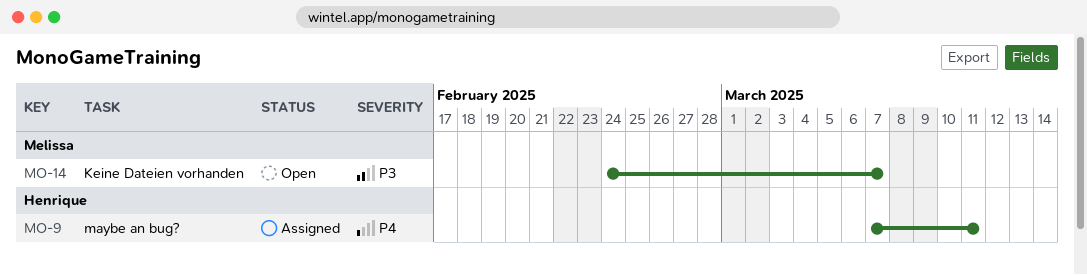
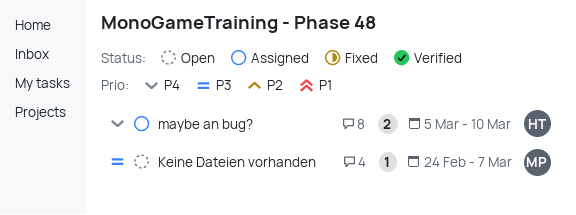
maybe an bug?, start: Mar 7 -> Mar 5
maybe an bug?, due: Mar 11 -> Mar 10

